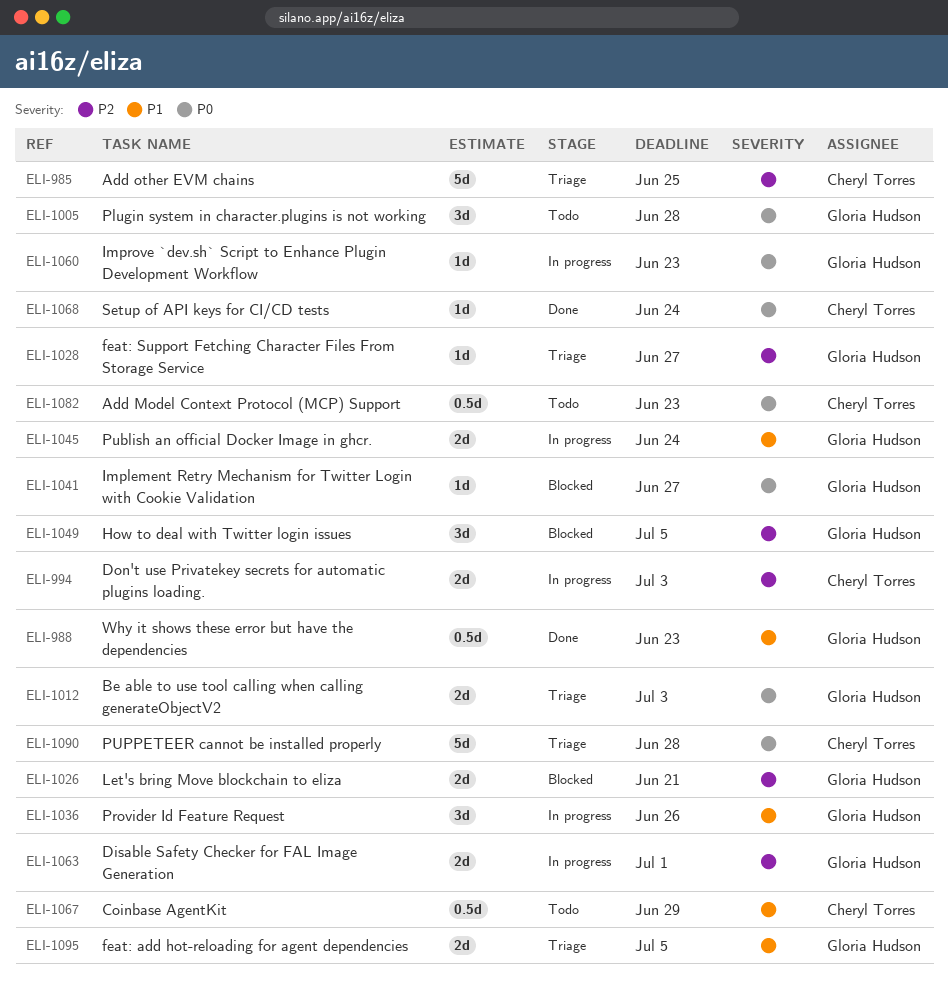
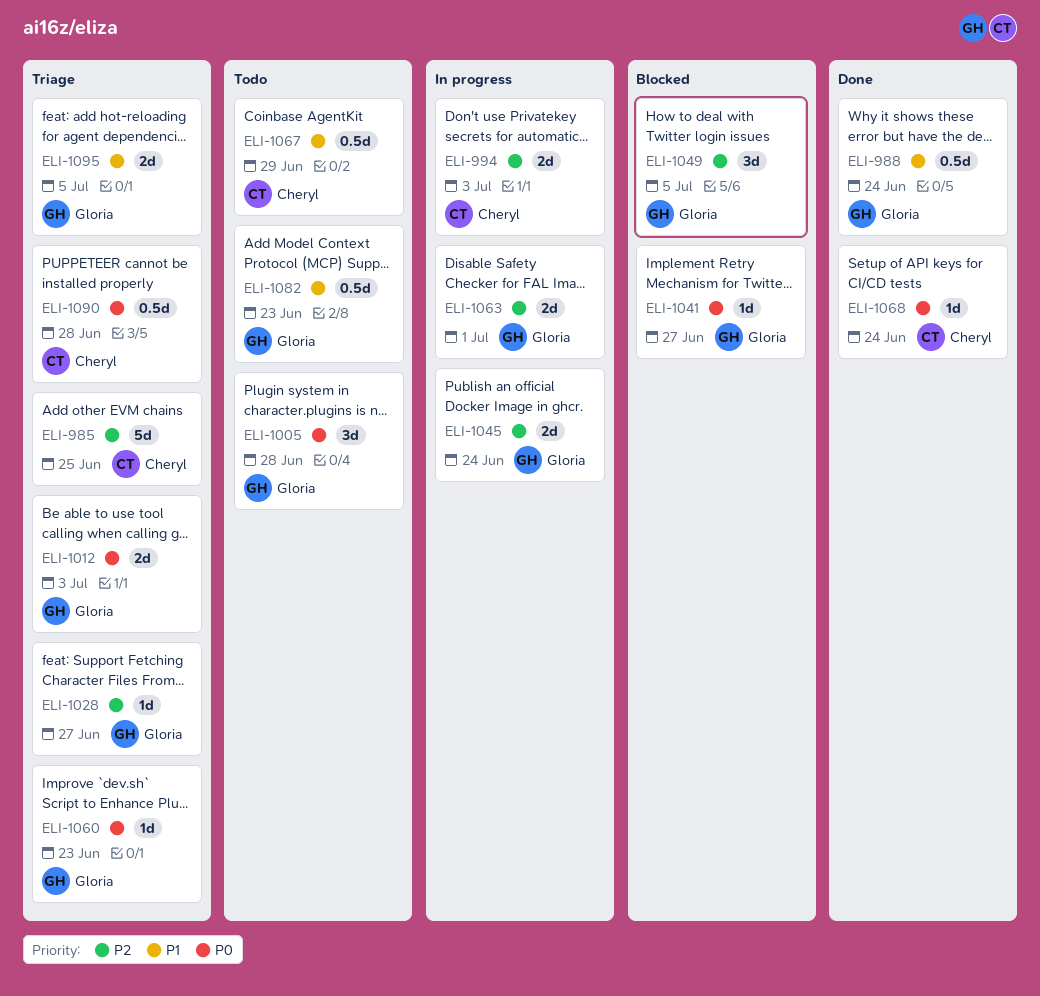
ELI-988, due: Jun 23 -> Jun 24
ELI-1026: present -> none
ELI-1036: present -> none
ELI-1045, priority: P1 -> P2
ELI-1060, status: In progress -> Triage
ELI-1082, owner: Cheryl Torres -> Gloria Hudson
ELI-1082, priority: P0 -> P1
ELI-1090, estimate: 5d -> 0.5d

